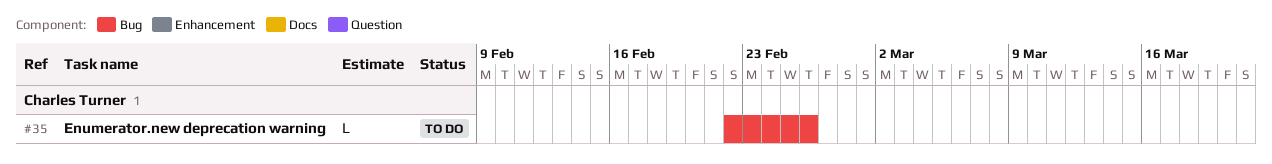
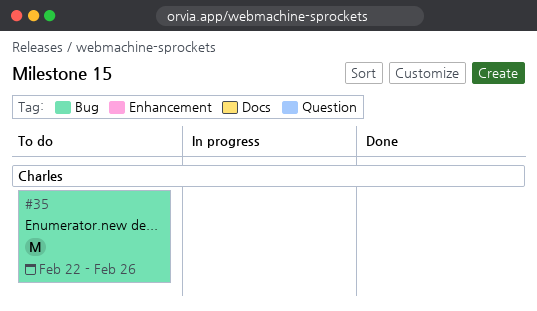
#35, estimate: L -> M

